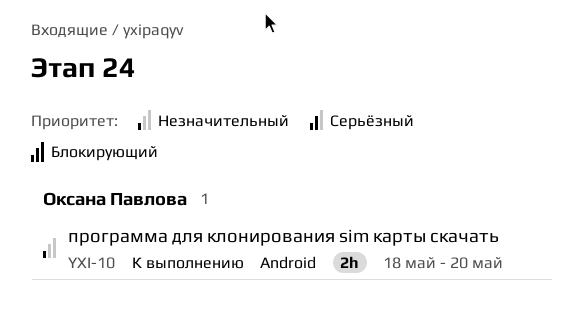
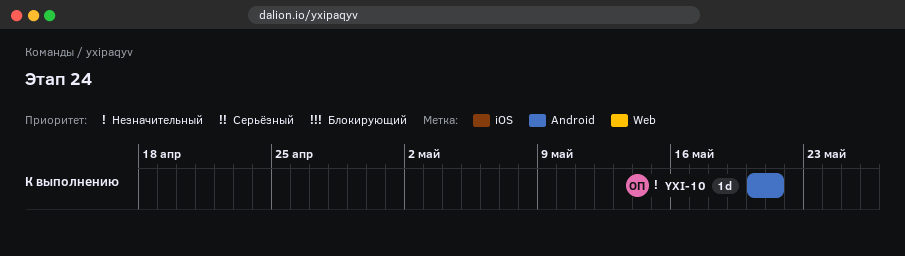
YXI-10, estimate: 2h -> 1d
YXI-10, start: May 18 -> May 20
YXI-10, due: May 20 -> May 21

